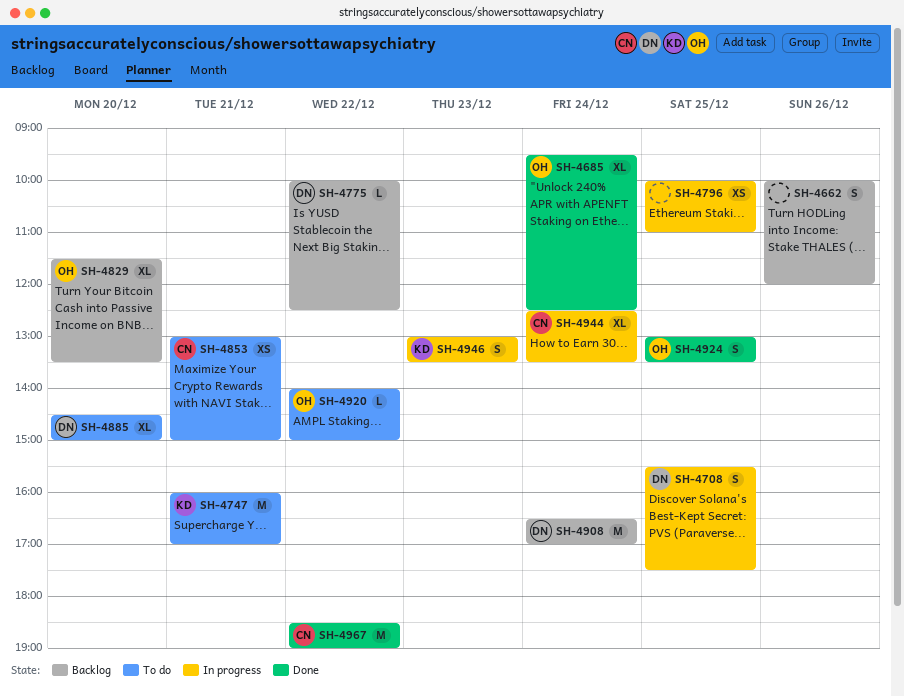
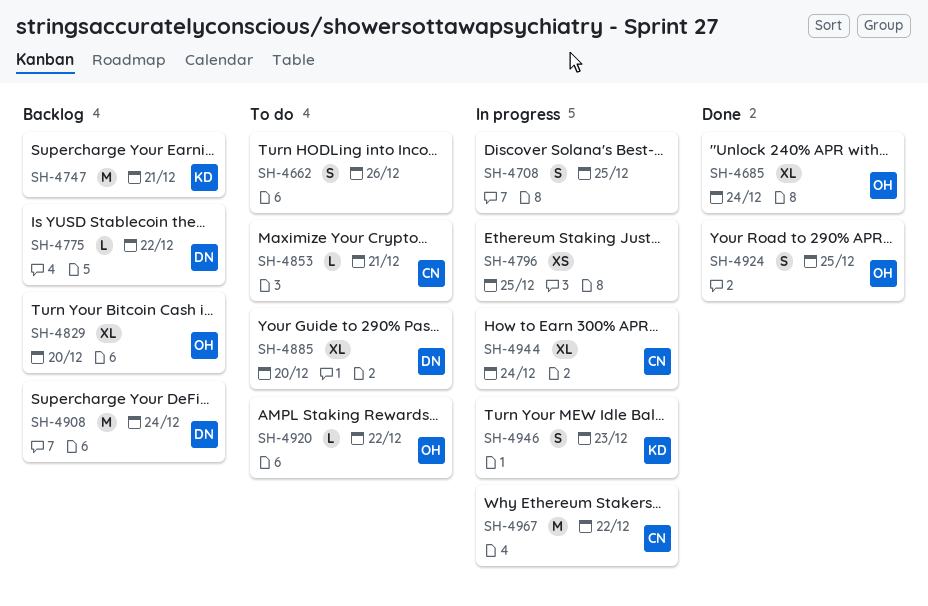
SH-4662, status: Backlog -> To do
SH-4708, owner: DN -> none
SH-4747, status: To do -> Backlog
SH-4853, estimate: XS -> L
SH-4967, status: Done -> In progress

